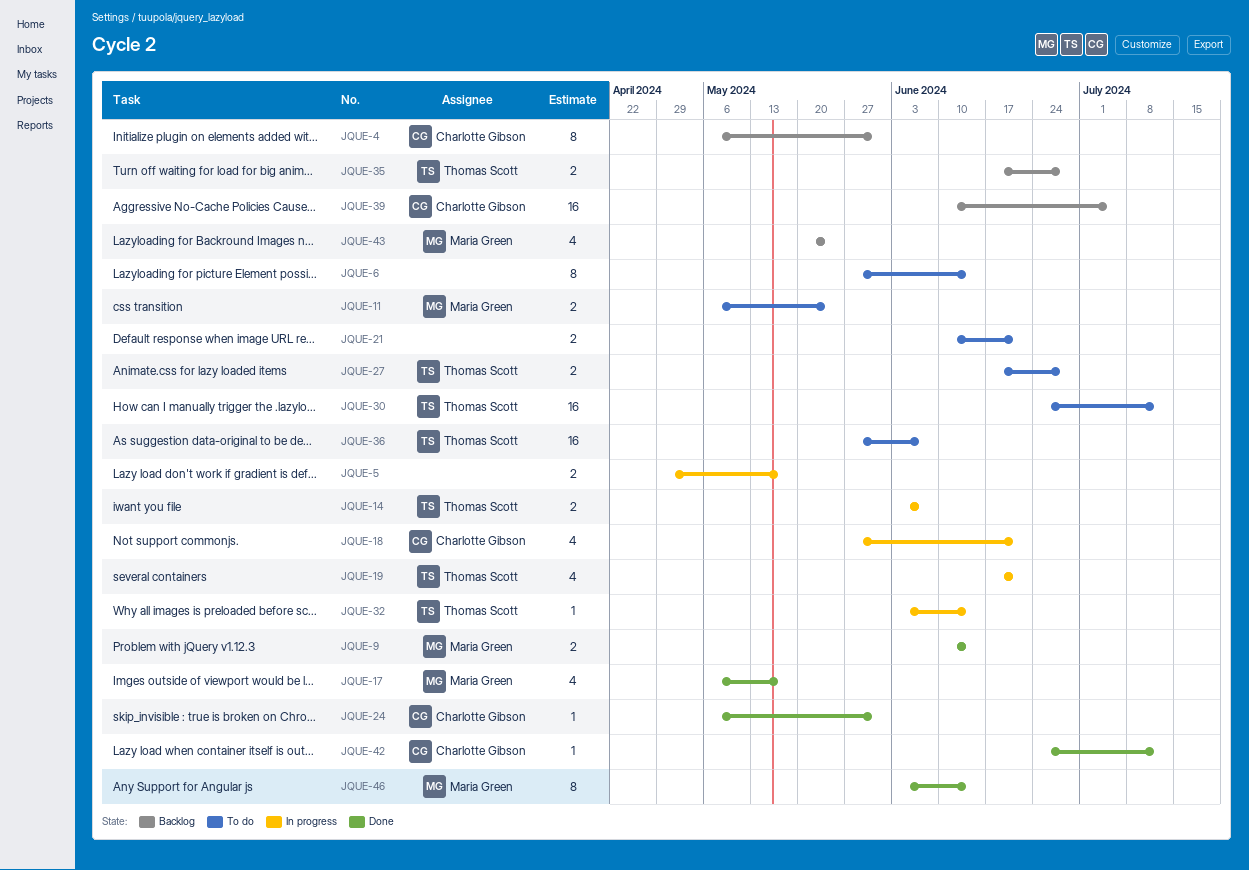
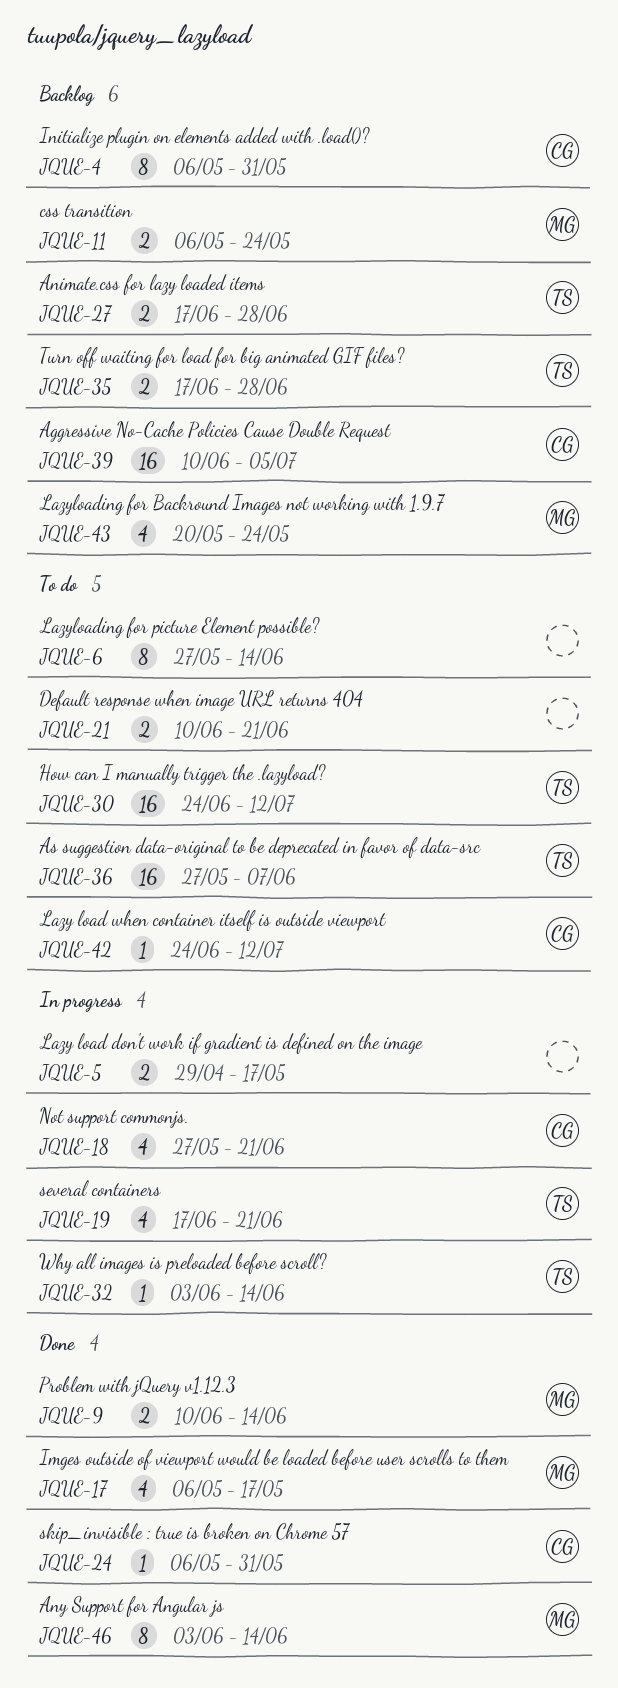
JQUE-11, status: To do -> Backlog
JQUE-14: present -> none
JQUE-27, status: To do -> Backlog
JQUE-42, status: Done -> To do

